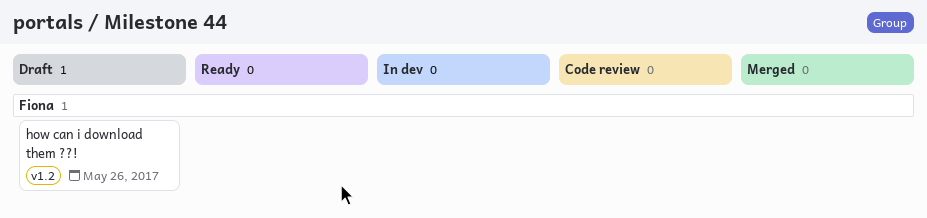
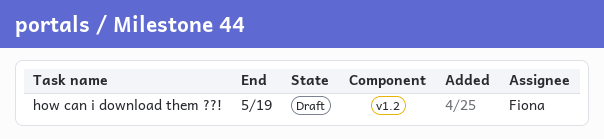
how can i download them ??!, due: May 26 -> May 19

